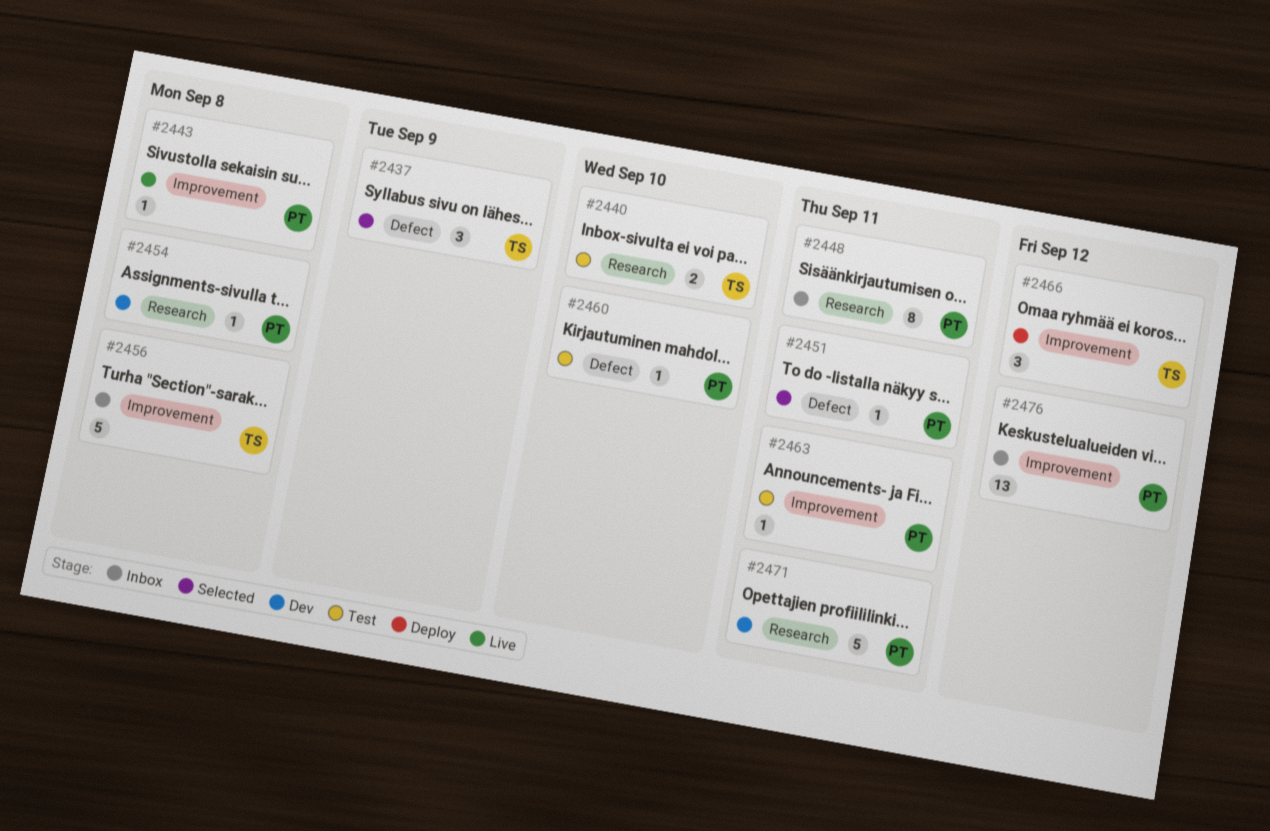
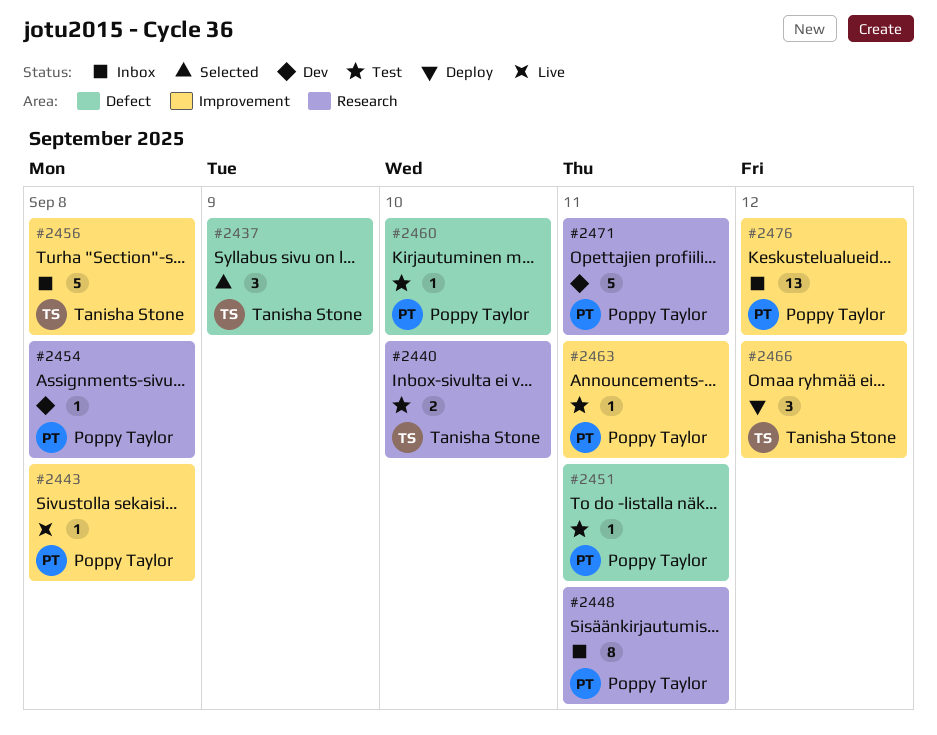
#2451, status: Selected -> Test

